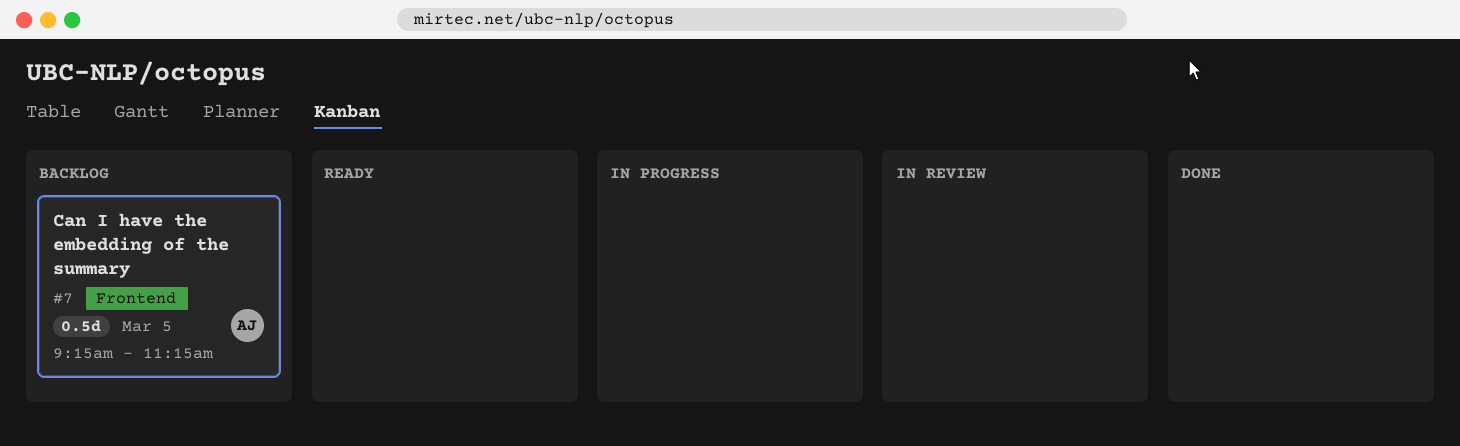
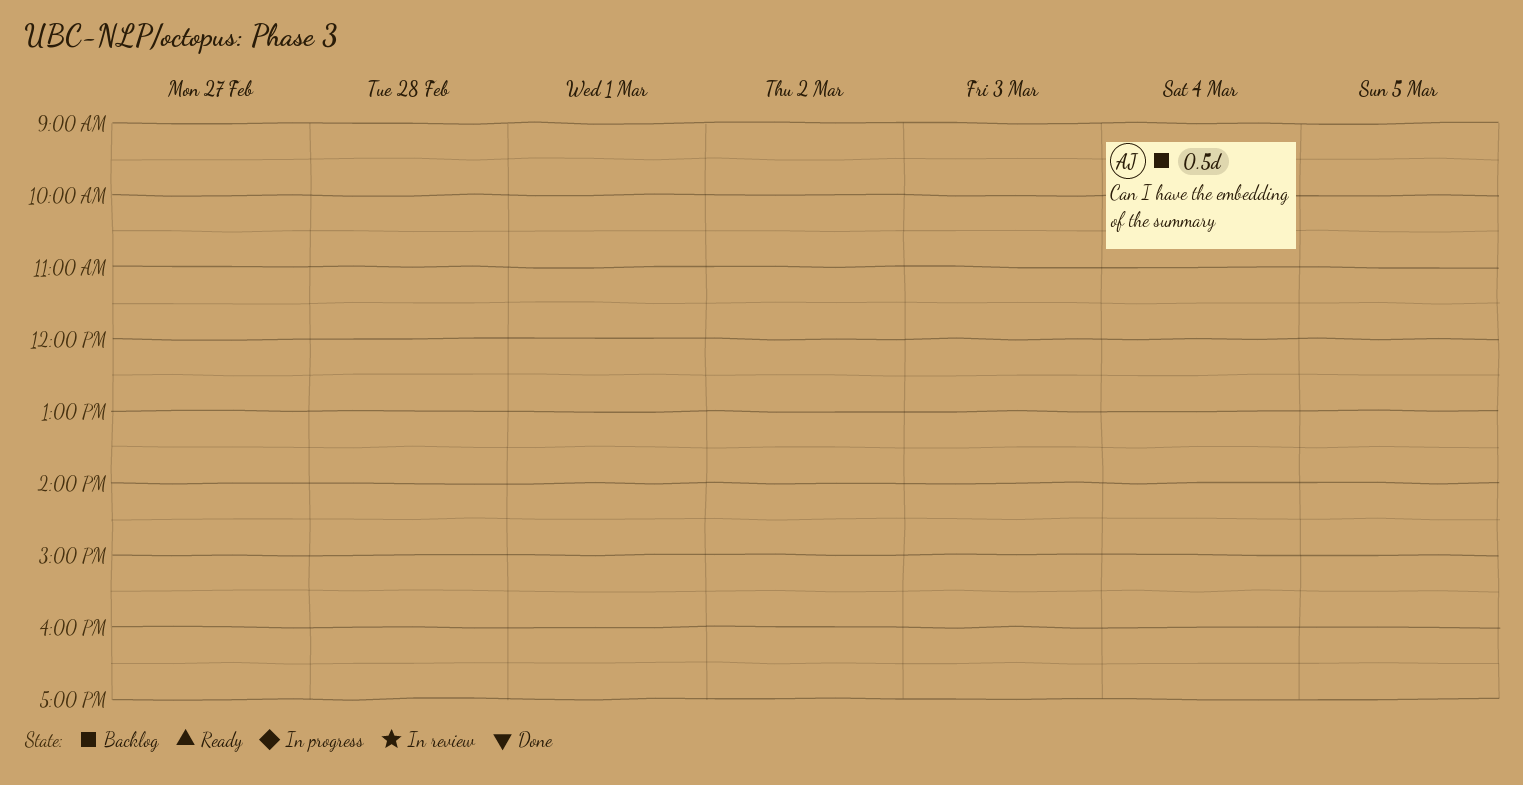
Can I have the embedding of the summary, day: Mar 5 -> Mar 4
Can I have the embedding of the summary, ends: 11:15 -> 10:45

